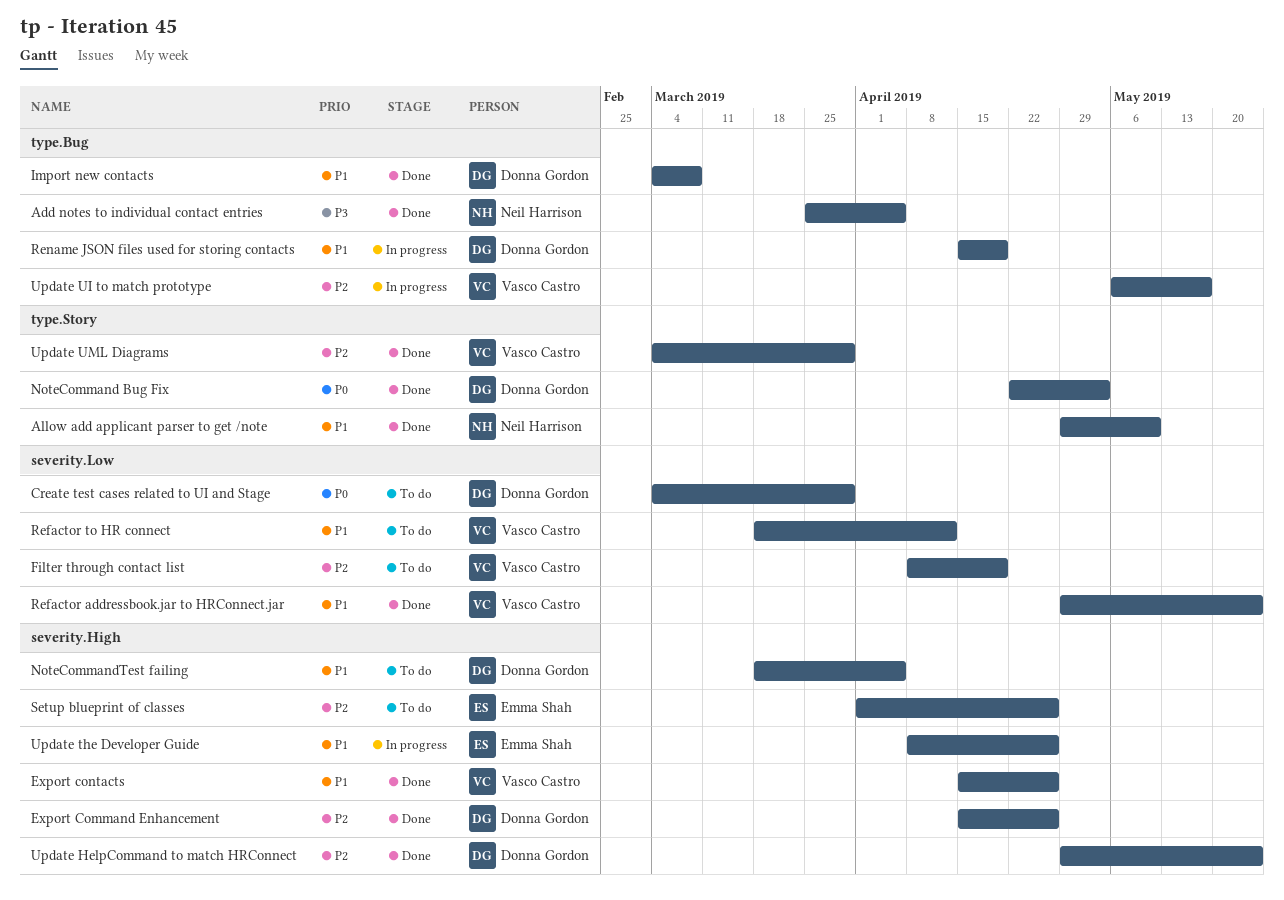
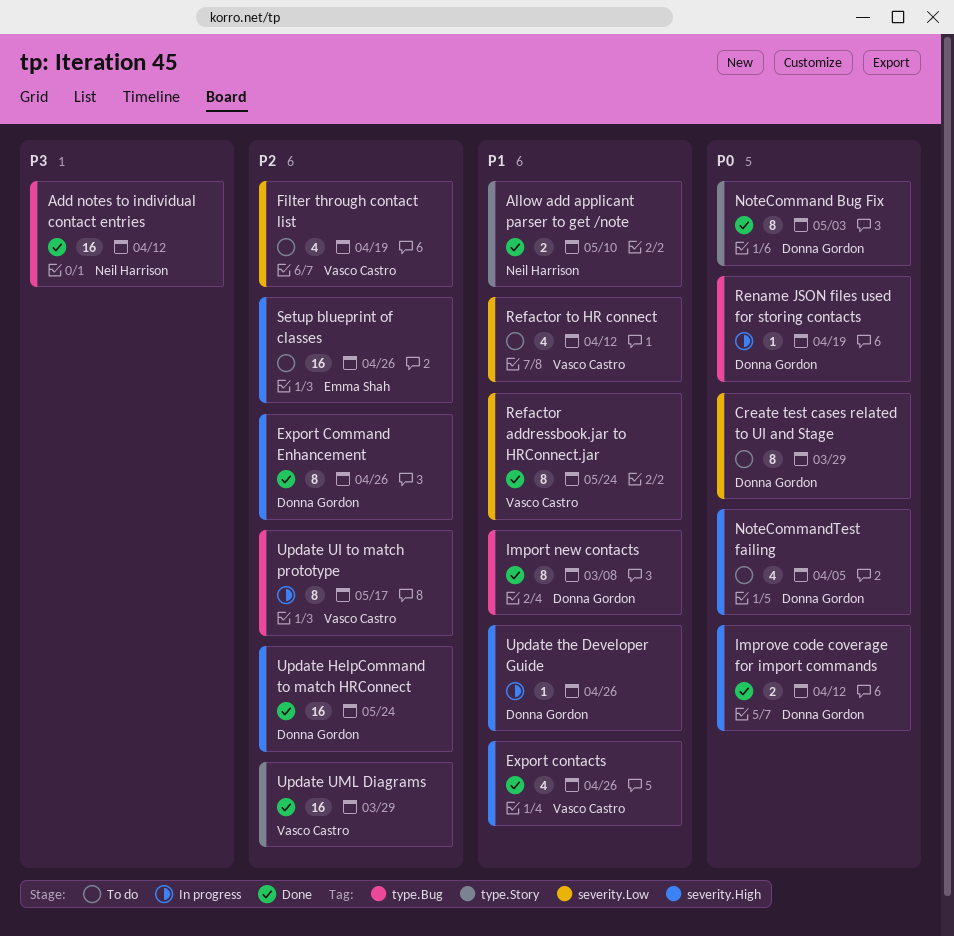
Add notes to individual contact entries, due: Apr 5 -> Apr 12
Improve code coverage for import commands: none -> present
NoteCommandTest failing, priority: P1 -> P0
Rename JSON files used for storing contacts, priority: P1 -> P0
Update the Developer Guide, owner: Emma Shah -> Donna Gordon

